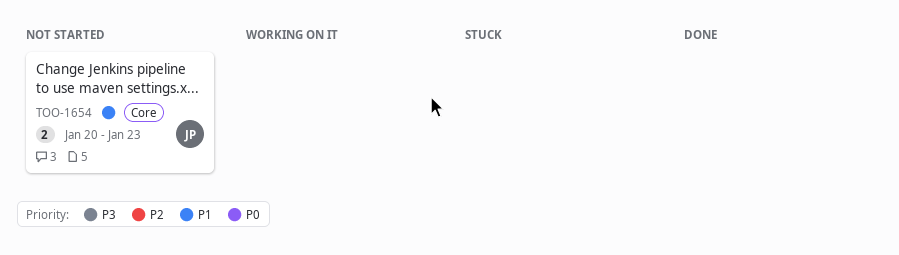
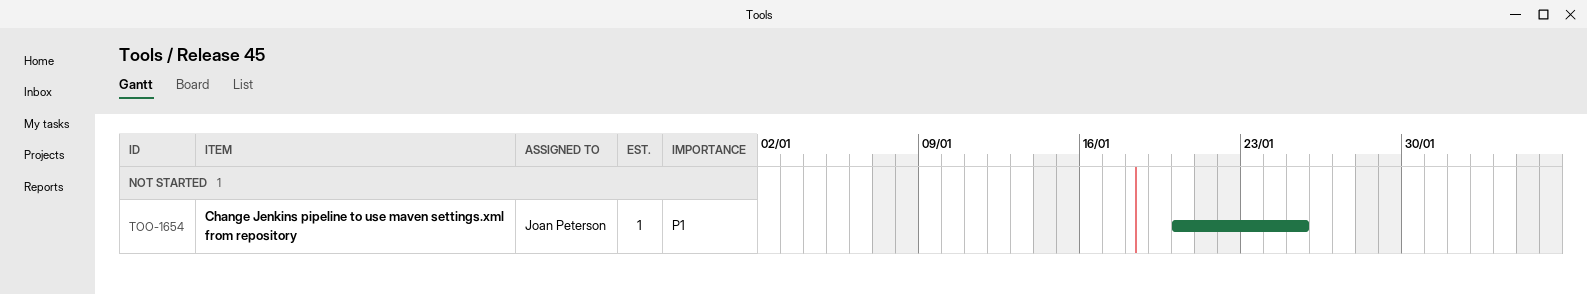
TOO-1654, estimate: 2 -> 1
TOO-1654, due: Jan 23 -> Jan 25

